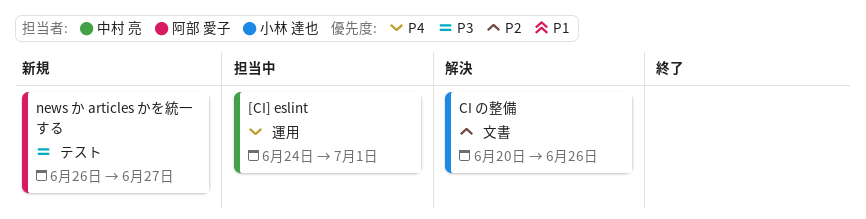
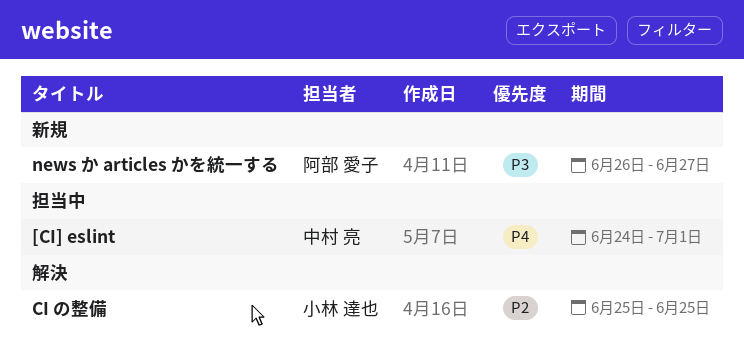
CI の整備, start: Jun 20 -> Jun 25
CI の整備, due: Jun 26 -> Jun 25

